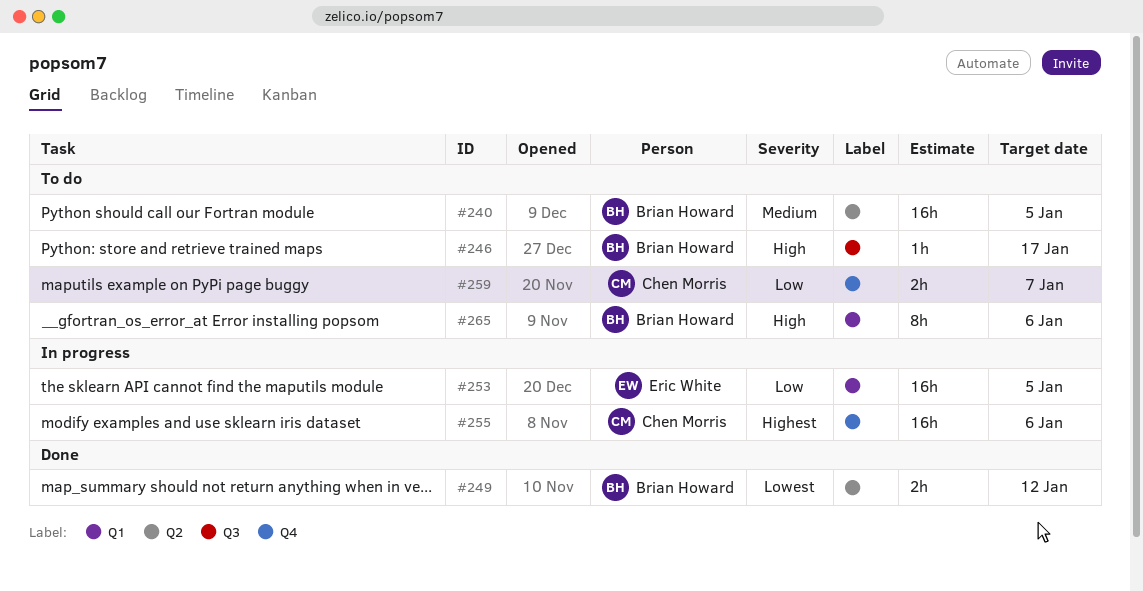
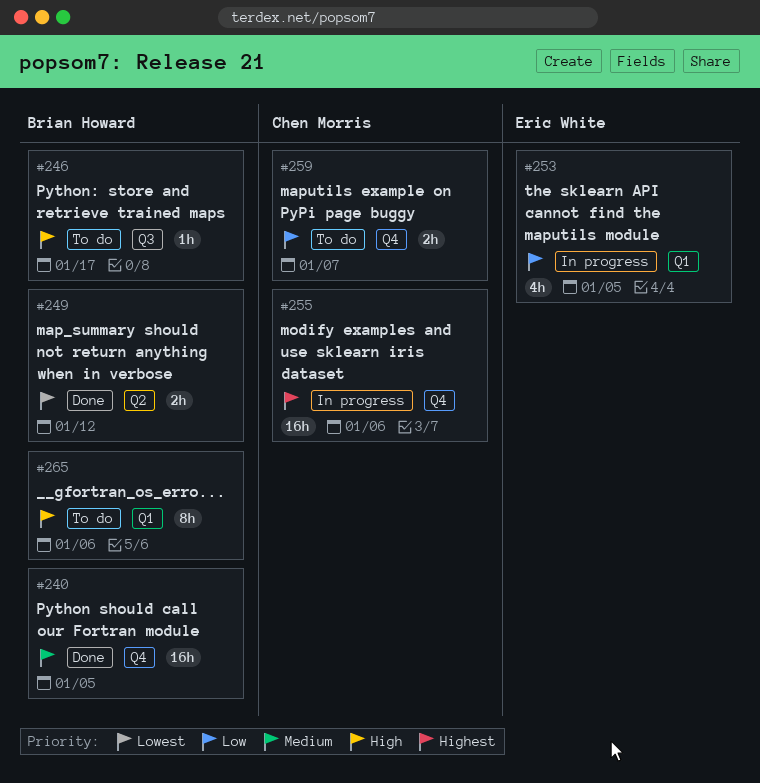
#240, status: To do -> Done
#240, label: Q2 -> Q4
#253, estimate: 16h -> 4h

